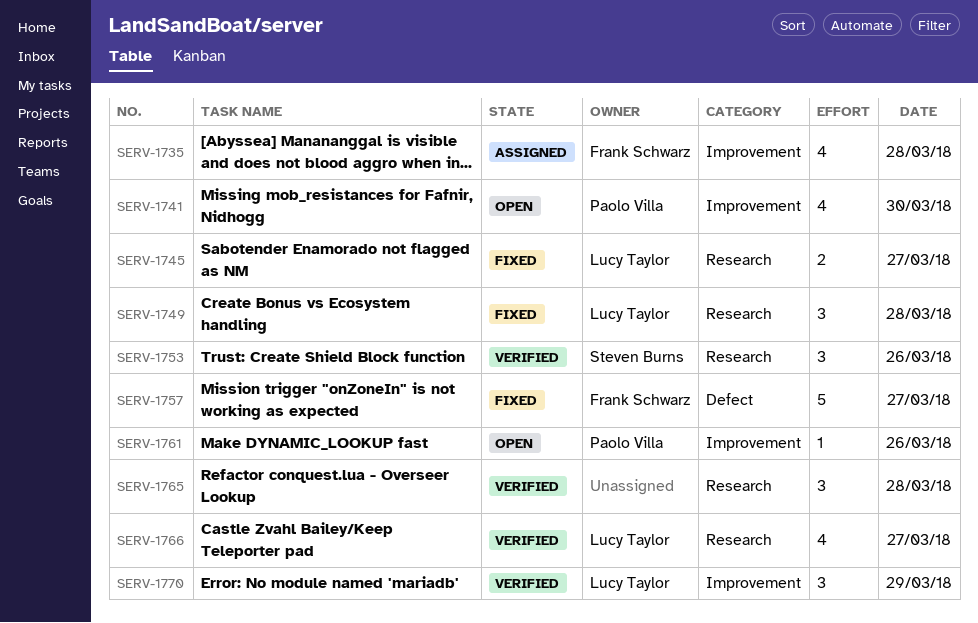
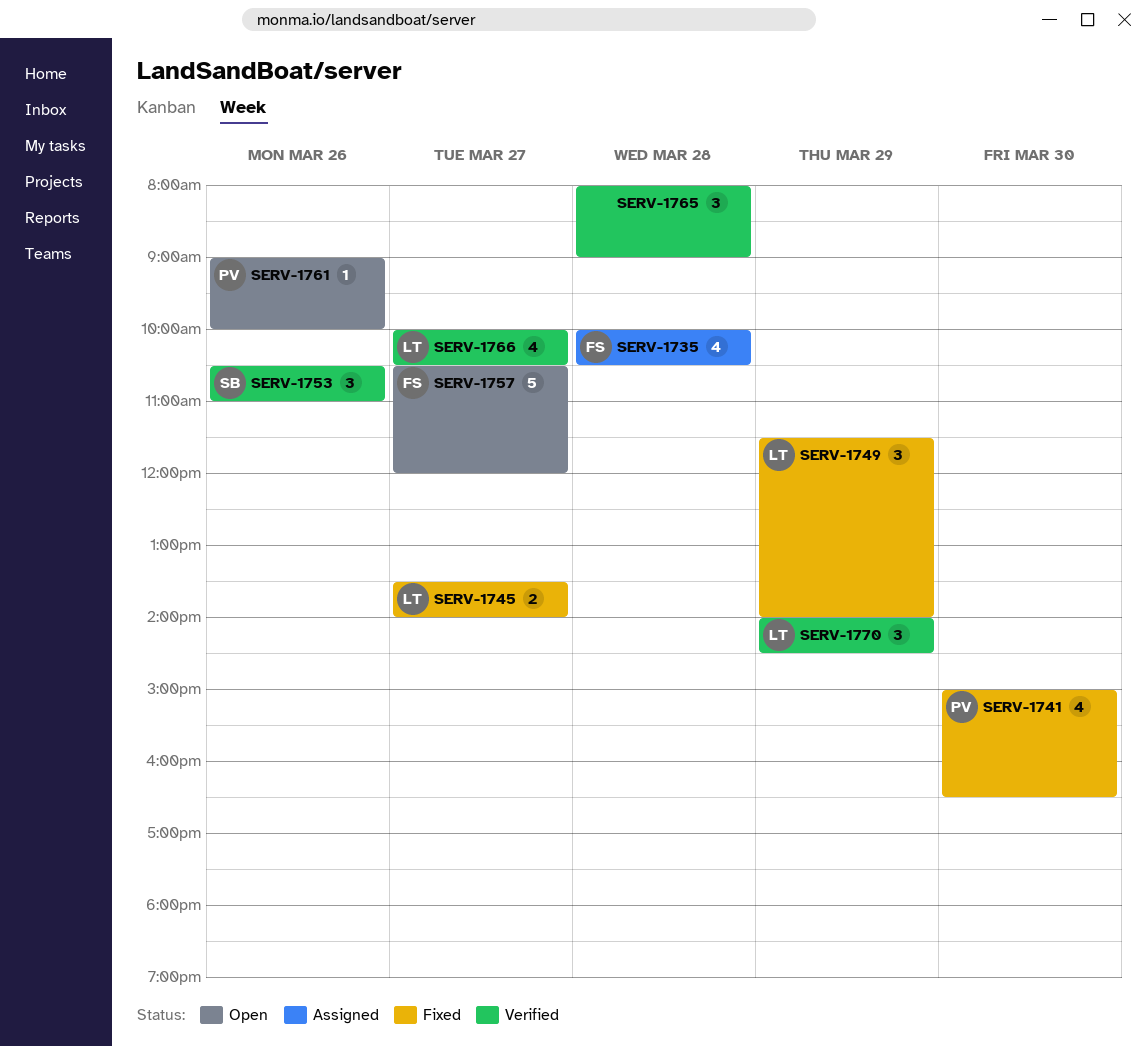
SERV-1741, status: Open -> Fixed
SERV-1749, day: Mar 28 -> Mar 29
SERV-1757, status: Fixed -> Open

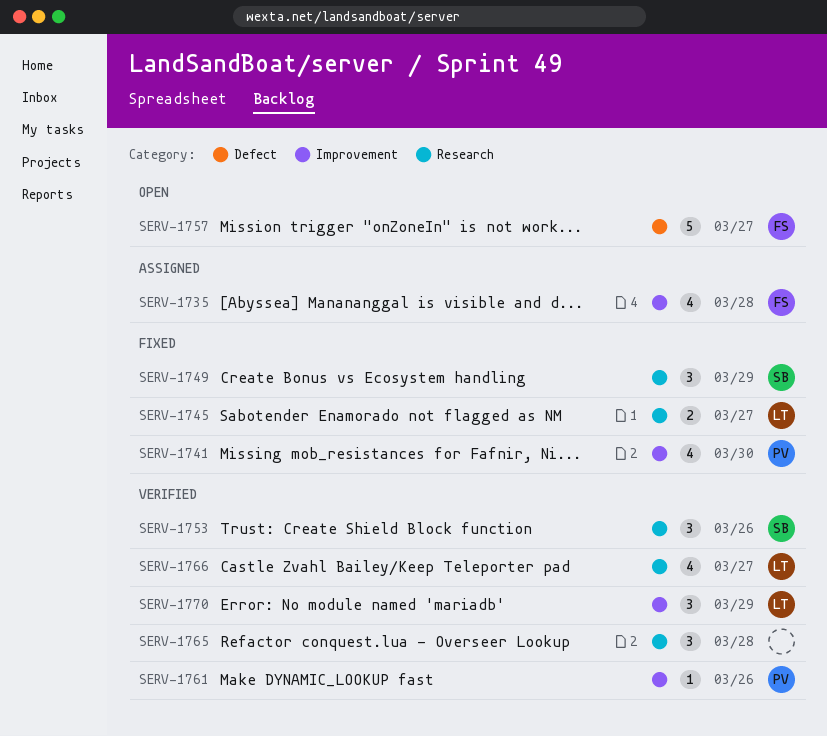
SERV-1749, owner: LT -> SB
SERV-1761, status: Open -> Verified

